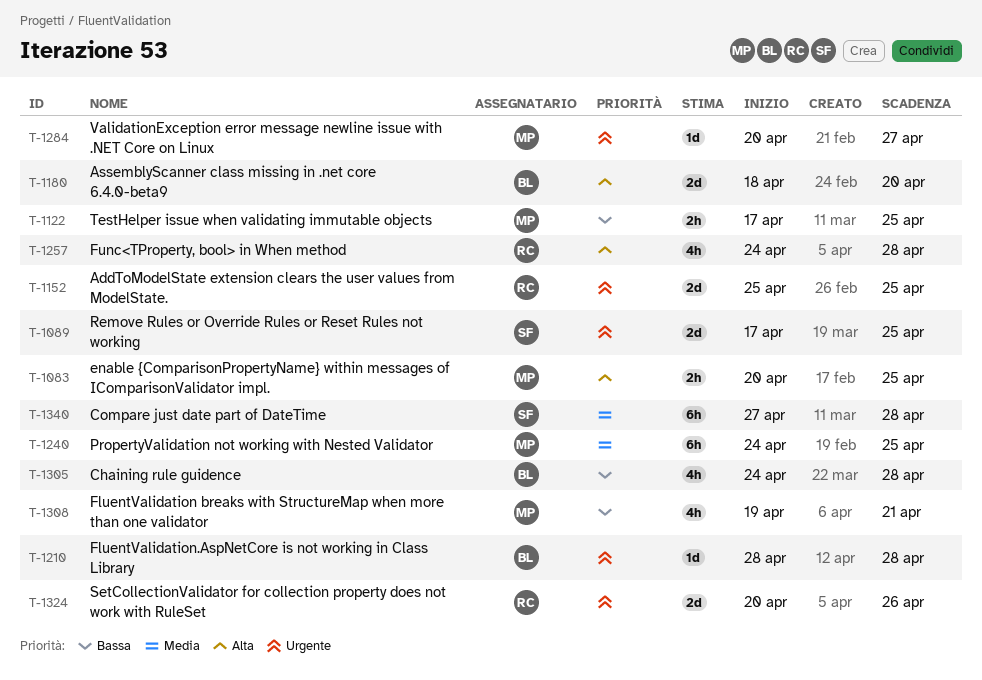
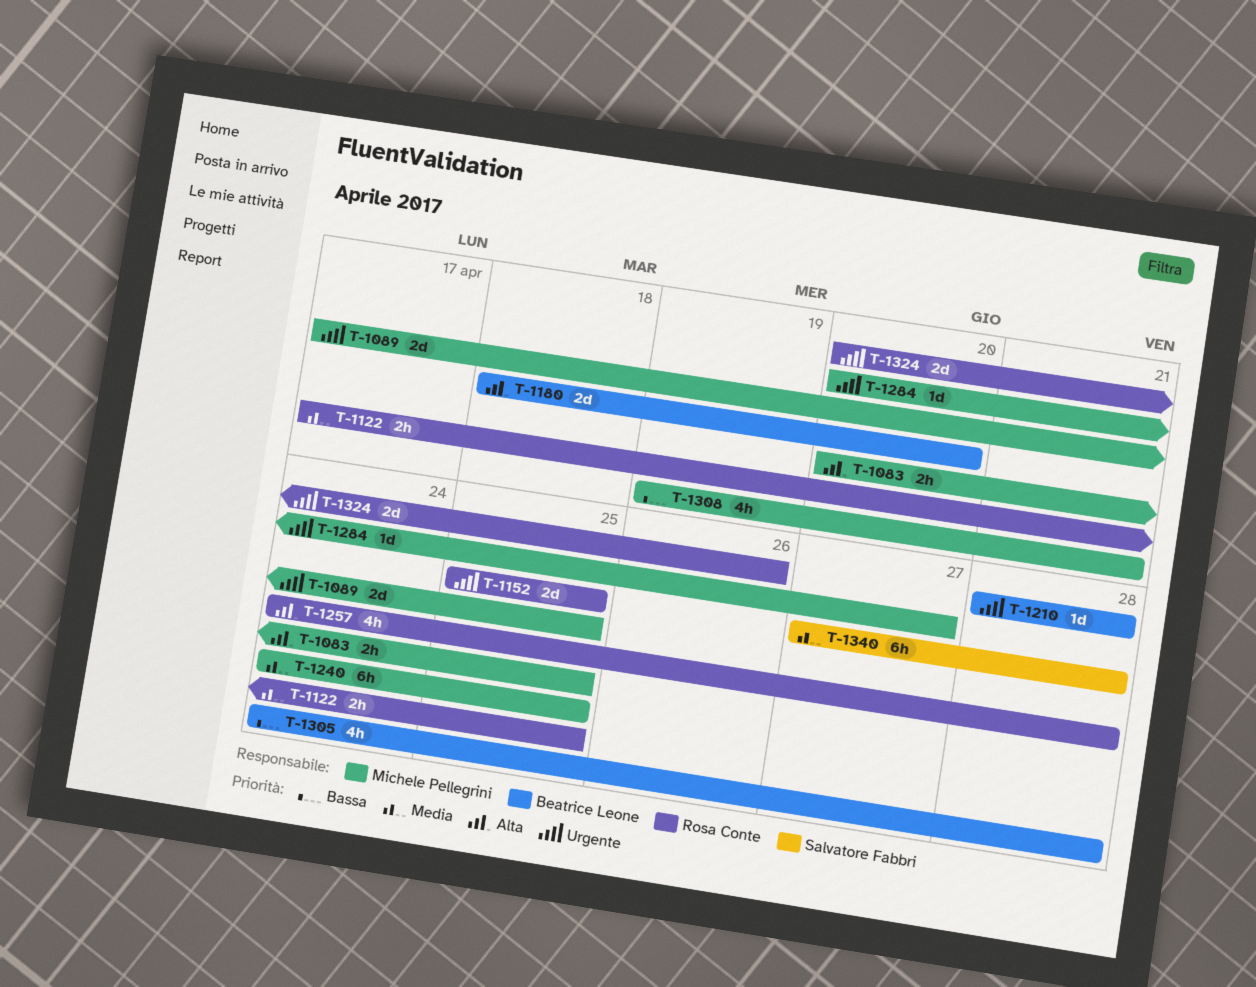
T-1089, owner: Salvatore Fabbri -> Michele Pellegrini
T-1122, owner: Michele Pellegrini -> Rosa Conte
T-1122, priority: Bassa -> Media

